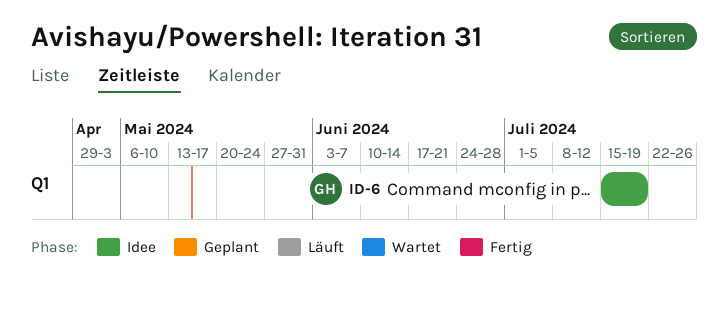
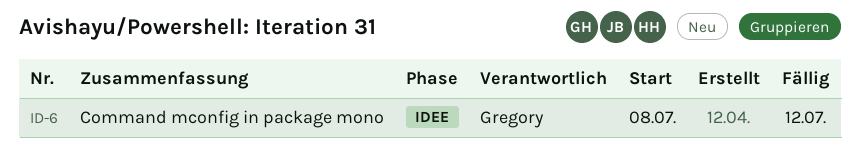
ID-6, start: Jul 15 -> Jul 8
ID-6, due: Jul 19 -> Jul 12

